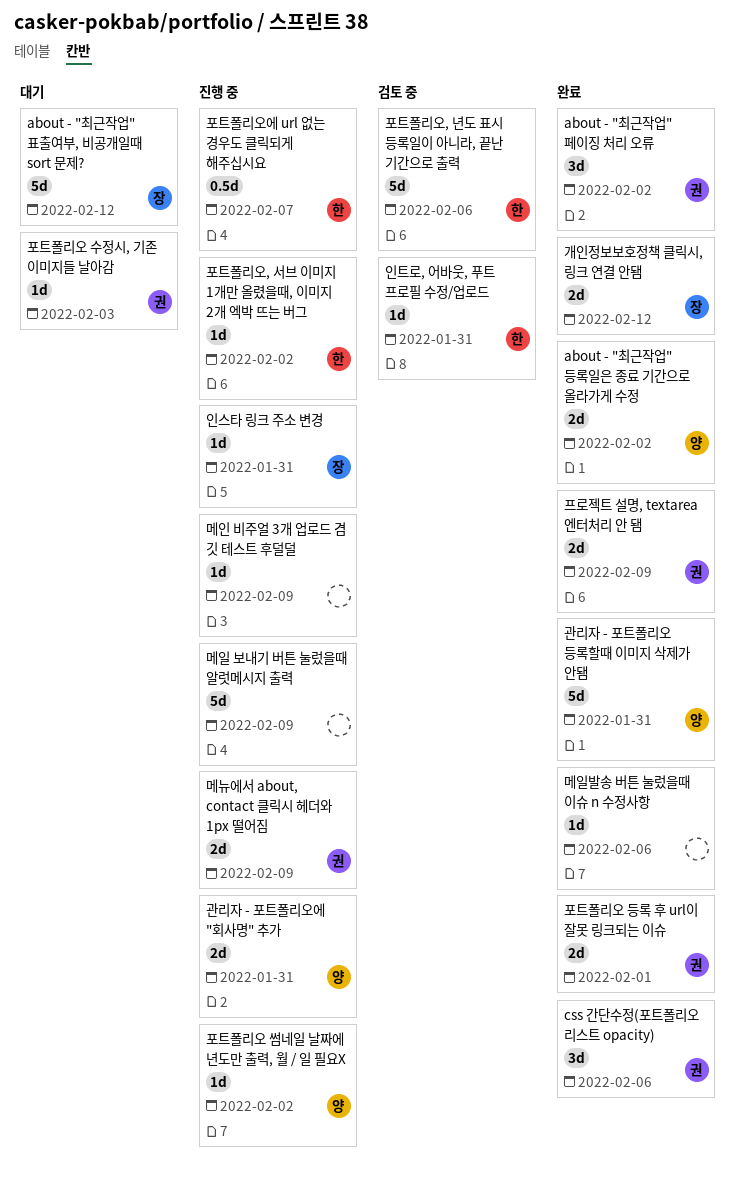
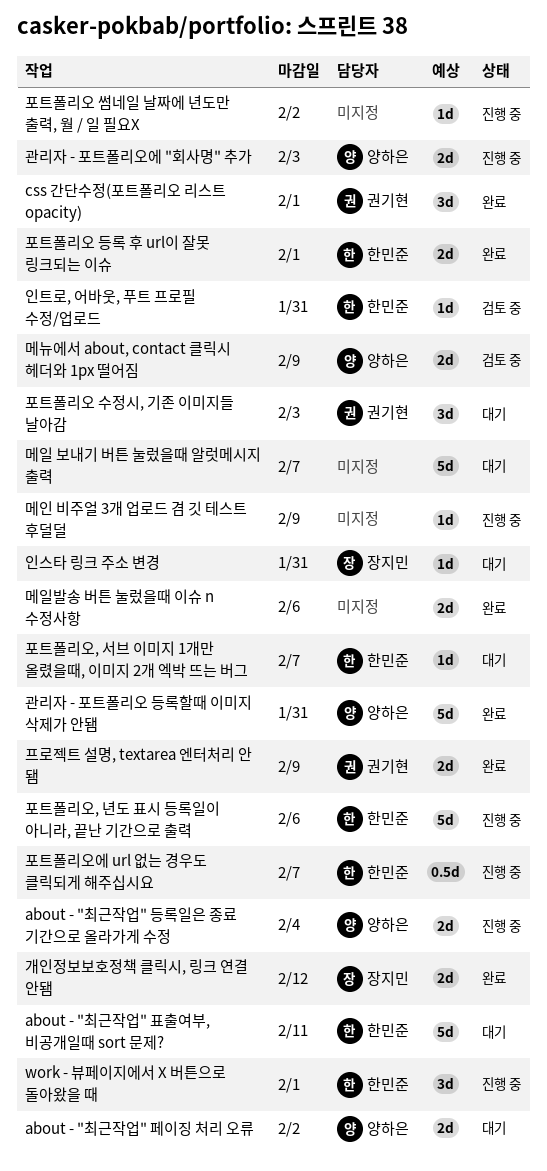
about - "최근작업" 등록일은 종료 기간으로 올라가게 수정, status: 완료 -> 진행 중
about - "최근작업" 등록일은 종료 기간으로 올라가게 수정, due: Feb 2 -> Feb 4
about - "최근작업" 페이징 처리 오류, status: 완료 -> 대기
about - "최근작업" 페이징 처리 오류, owner: 권기현 -> 양하은
about - "최근작업" 페이징 처리 오류, estimate: 3d -> 2d
about - "최근작업" 표출여부, 비공개일때 sort 문제?, owner: 장지민 -> 한민준
about - "최근작업" 표출여부, 비공개일때 sort 문제?, due: Feb 12 -> Feb 11
css 간단수정(포트폴리오 리스트 opacity), due: Feb 6 -> Feb 1
work - 뷰페이지에서 X 버튼으로 돌아왔을 때: none -> present
관리자 - 포트폴리오에 "회사명" 추가, due: Jan 31 -> Feb 3
메뉴에서 about, contact 클릭시 헤더와 1px 떨어짐, status: 진행 중 -> 검토 중
메뉴에서 about, contact 클릭시 헤더와 1px 떨어짐, owner: 권기현 -> 양하은
메일 보내기 버튼 눌렀을때 알럿메시지 출력, status: 진행 중 -> 대기
메일 보내기 버튼 눌렀을때 알럿메시지 출력, due: Feb 9 -> Feb 7
메일발송 버튼 눌렀을때 이슈 n 수정사항, estimate: 1d -> 2d
인스타 링크 주소 변경, status: 진행 중 -> 대기
포트폴리오 등록 후 url이 잘못 링크되는 이슈, owner: 권기현 -> 한민준
포트폴리오 수정시, 기존 이미지들 날아감, estimate: 1d -> 3d
포트폴리오 썸네일 날짜에 년도만 출력, 월 / 일 필요X, owner: 양하은 -> none
포트폴리오, 년도 표시 등록일이 아니라, 끝난 기간으로 출력, status: 검토 중 -> 진행 중
포트폴리오, 서브 이미지 1개만 올렸을때, 이미지 2개 엑박 뜨는 버그, status: 진행 중 -> 대기
포트폴리오, 서브 이미지 1개만 올렸을때, 이미지 2개 엑박 뜨는 버그, due: Feb 2 -> Feb 7

